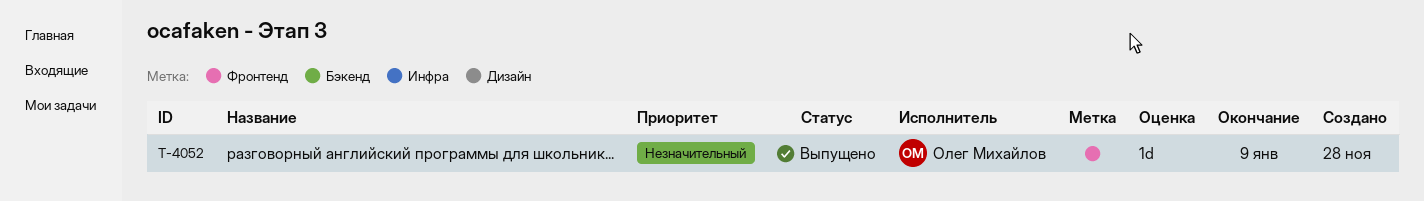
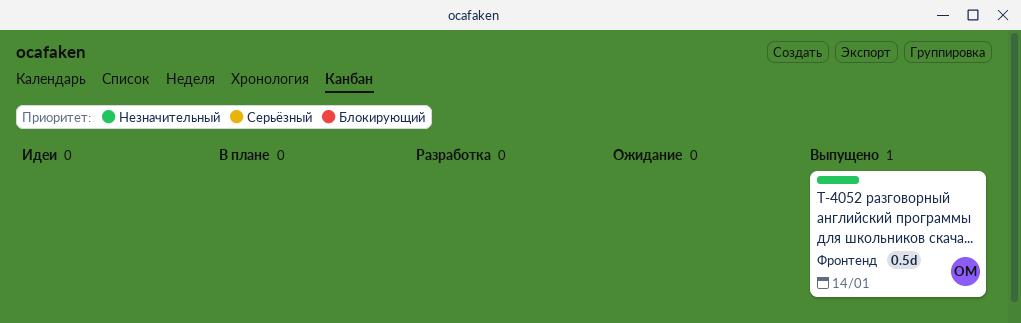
T-4052, estimate: 1d -> 0.5d
T-4052, due: Jan 9 -> Jan 14

